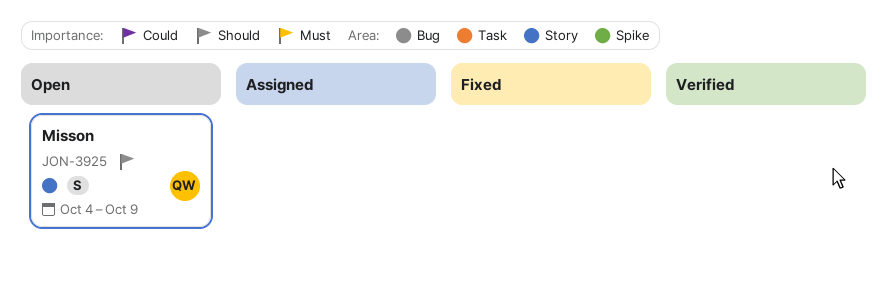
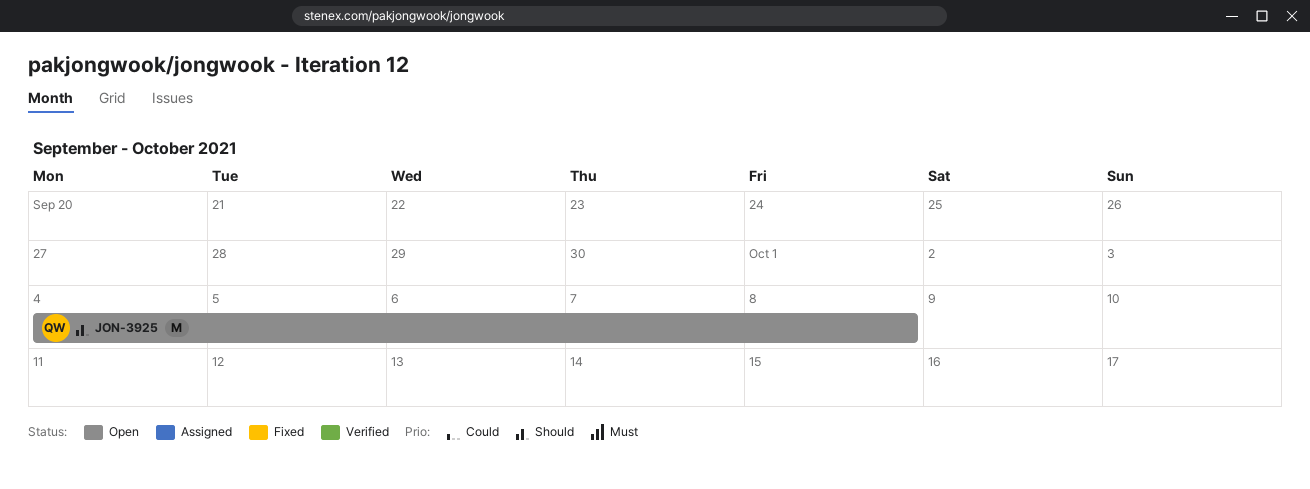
JON-3925, estimate: S -> M
JON-3925, due: Oct 9 -> Oct 8

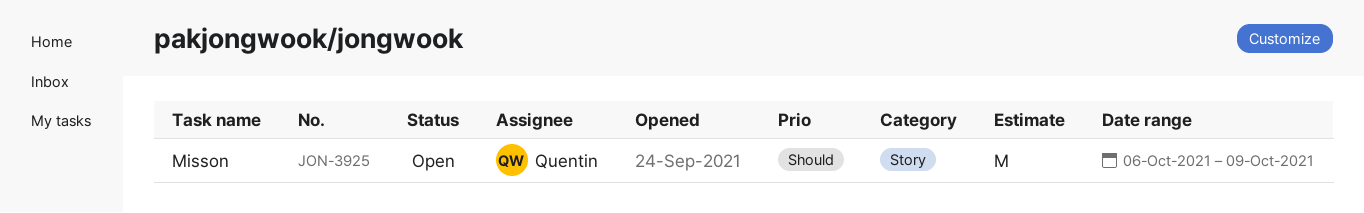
JON-3925, start: Oct 4 -> Oct 6
JON-3925, due: Oct 8 -> Oct 9

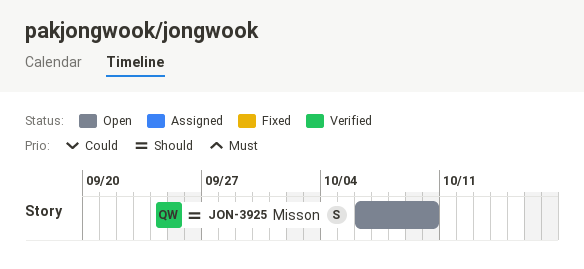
JON-3925, estimate: M -> S
JON-3925, due: Oct 9 -> Oct 10

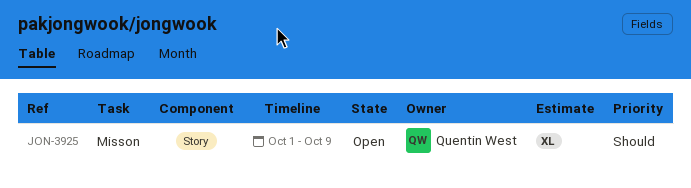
JON-3925, estimate: S -> XL
JON-3925, start: Oct 6 -> Oct 1
JON-3925, due: Oct 10 -> Oct 9

